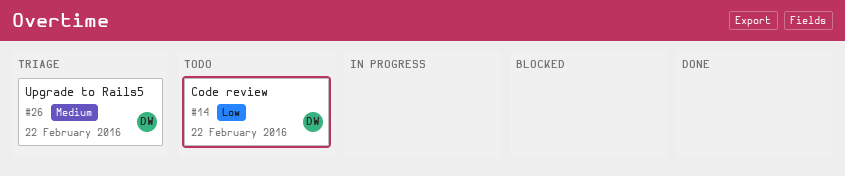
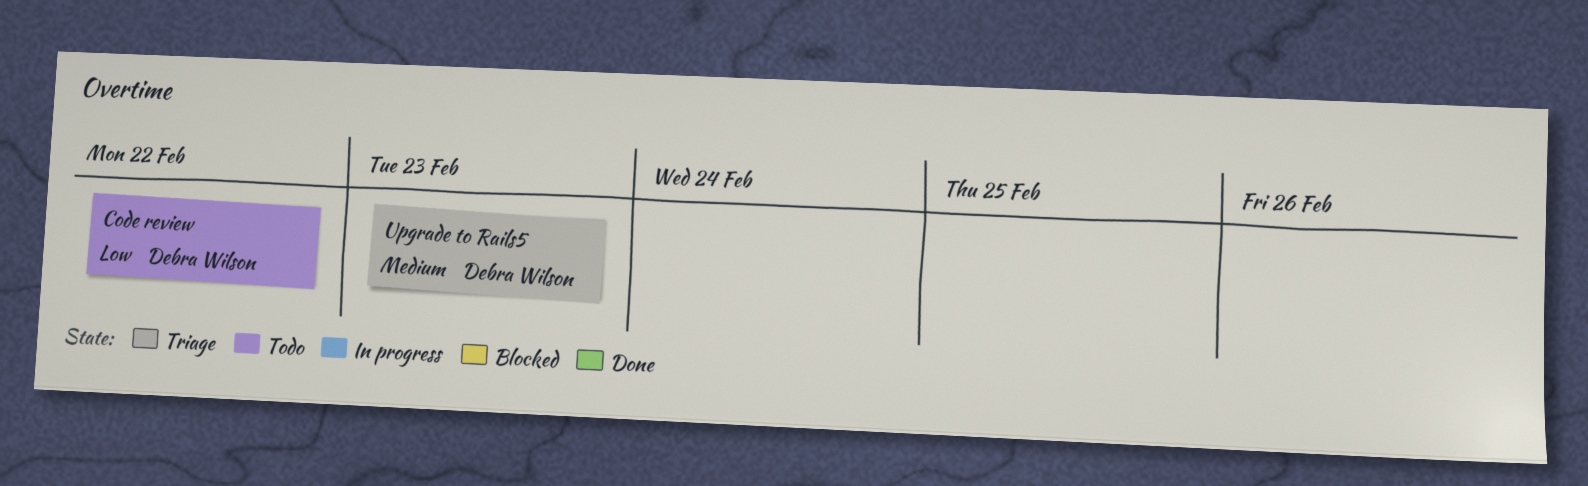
Upgrade to Rails5, due: Feb 22 -> Feb 23

